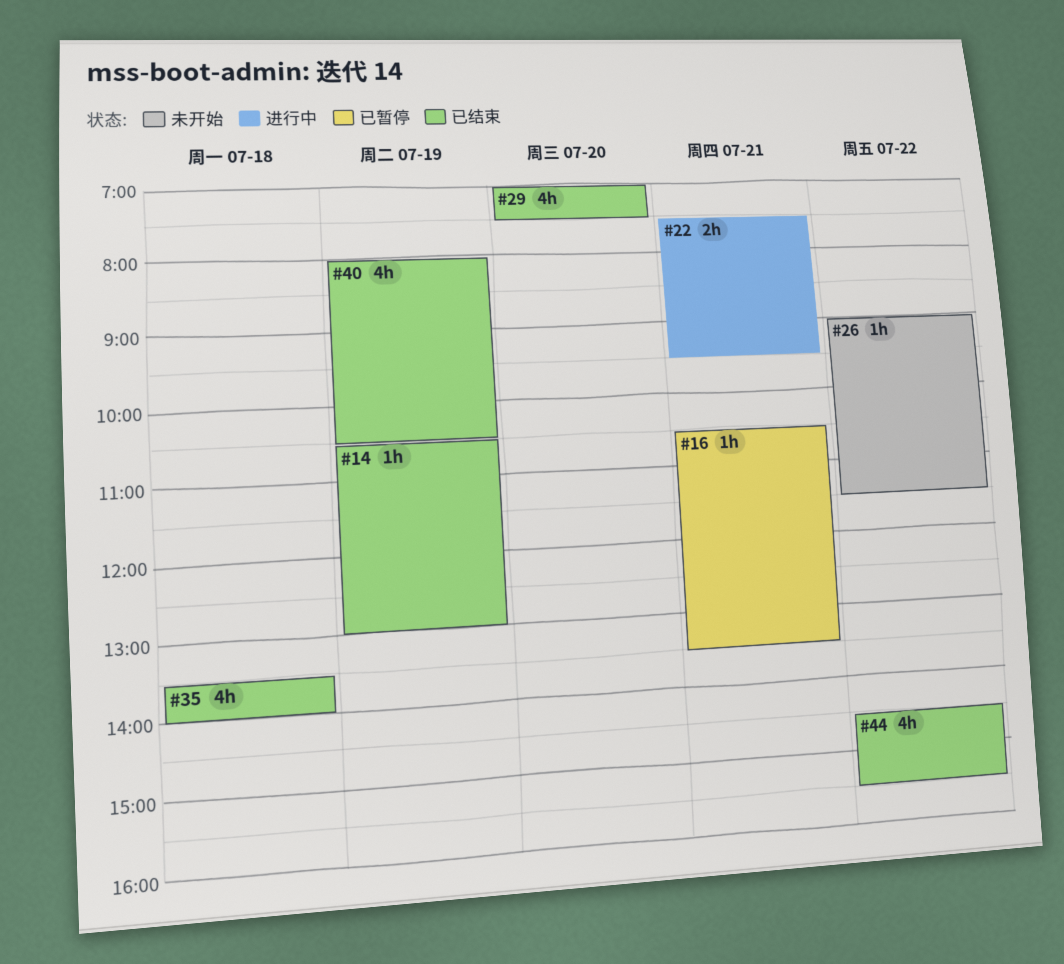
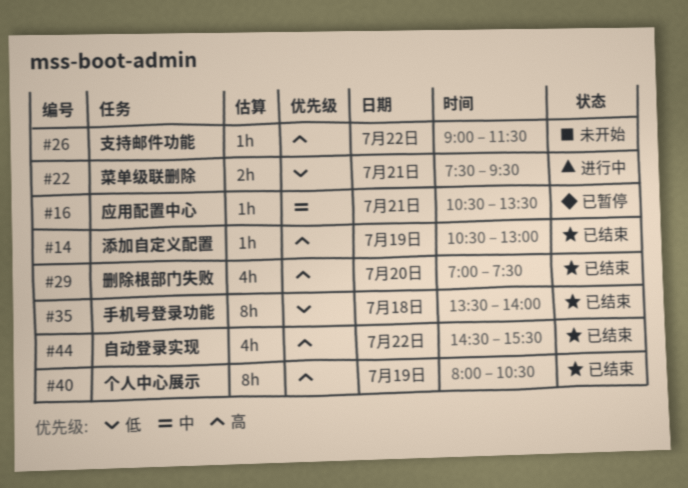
#35, estimate: 4h -> 8h
#40, estimate: 4h -> 8h

